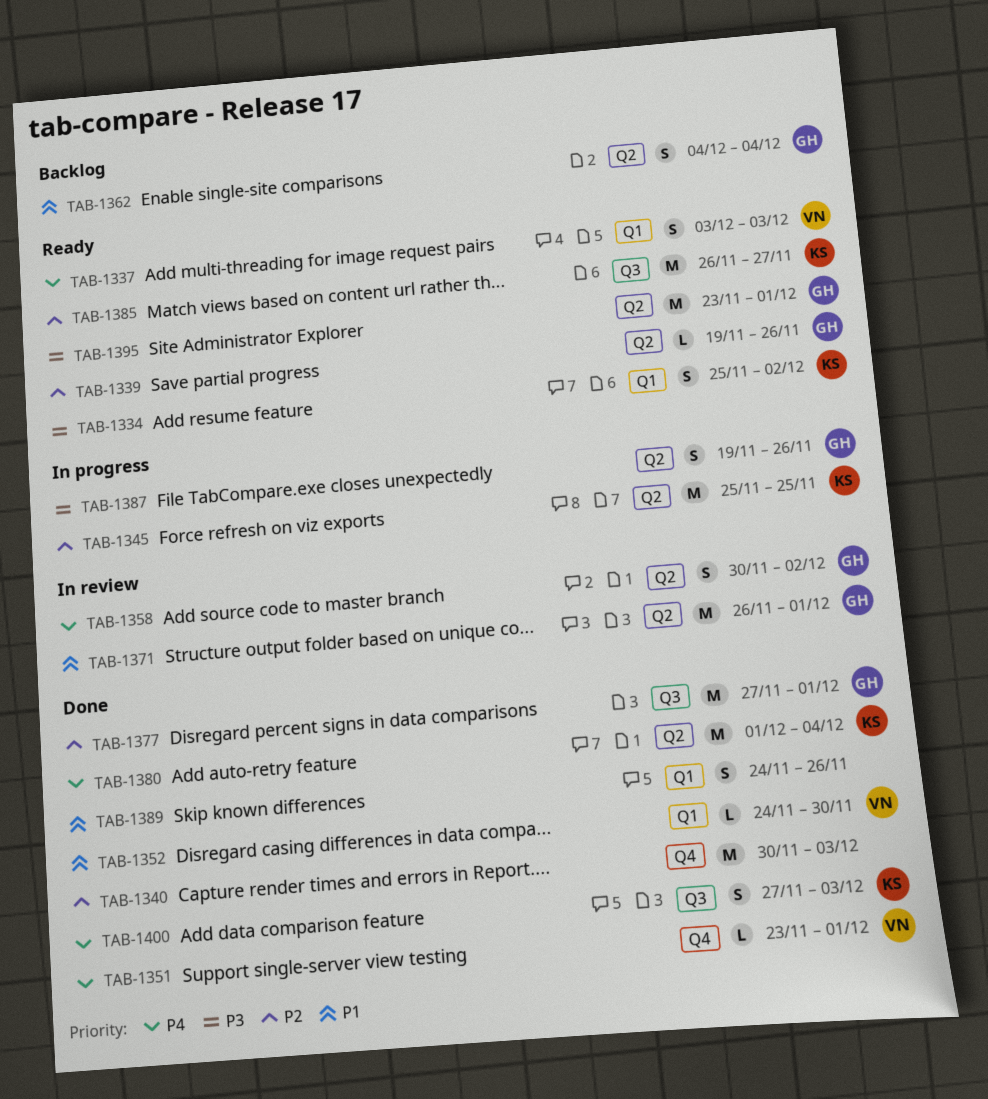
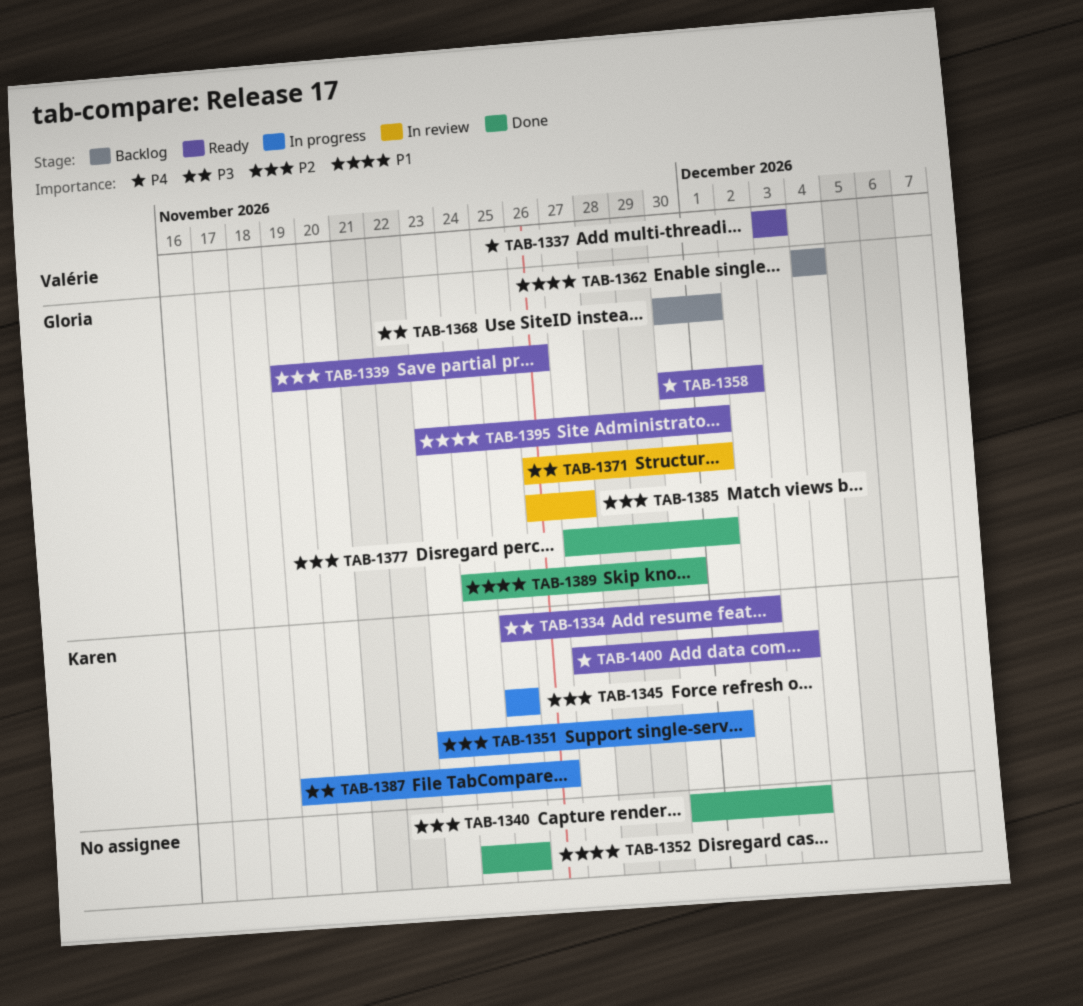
TAB-1351, status: Done -> In progress
TAB-1351, owner: Valérie -> Karen
TAB-1351, priority: P4 -> P2
TAB-1352, owner: Valérie -> none
TAB-1352, due: Nov 30 -> Nov 25
TAB-1358, status: In review -> Ready
TAB-1368: none -> present
TAB-1371, priority: P1 -> P3
TAB-1380: present -> none
TAB-1385, status: Ready -> In review
TAB-1385, owner: Karen -> Gloria
TAB-1387, owner: Gloria -> Karen
TAB-1389, owner: none -> Gloria
TAB-1389, due: Nov 26 -> Nov 30
TAB-1395, priority: P3 -> P1
TAB-1400, status: Done -> Ready

